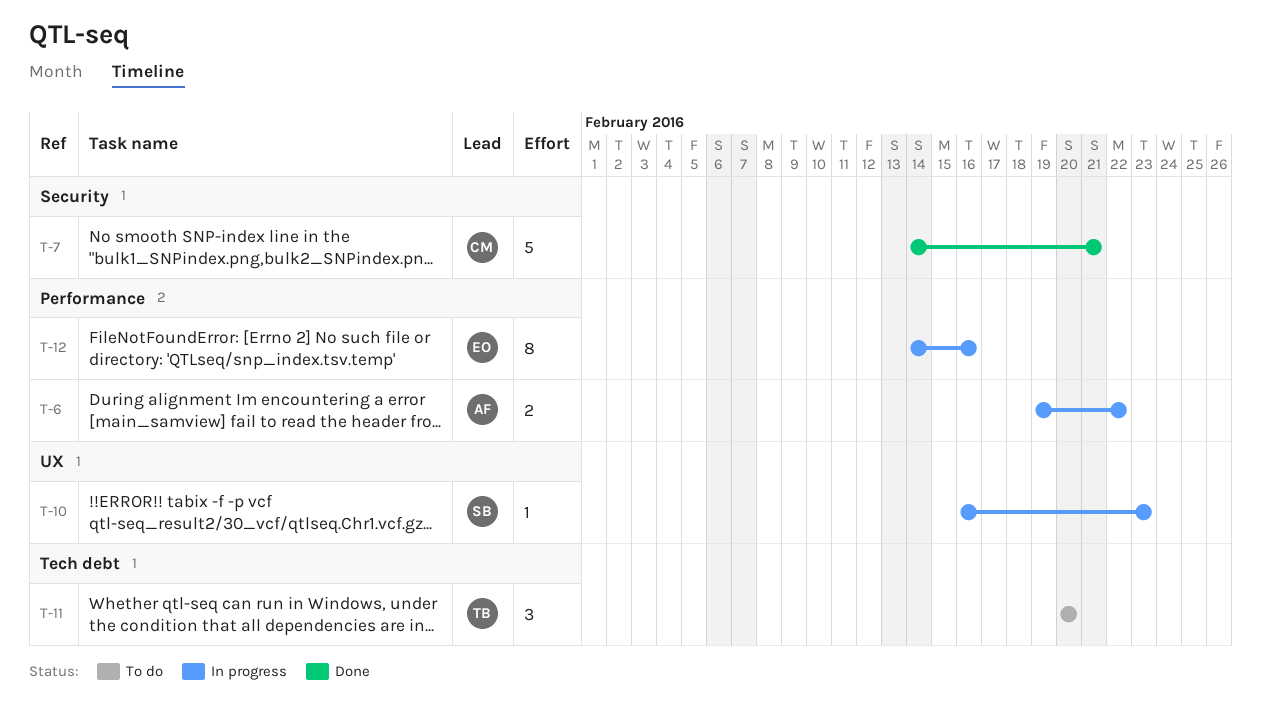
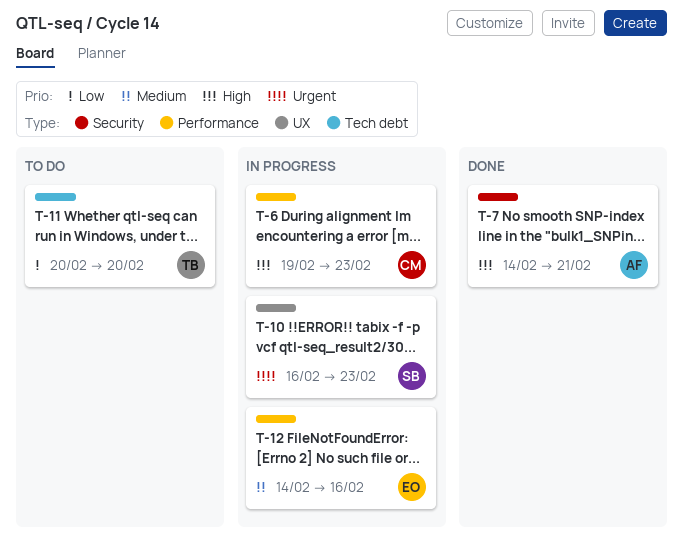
T-6, owner: AF -> CM
T-6, due: Feb 22 -> Feb 23
T-7, owner: CM -> AF

